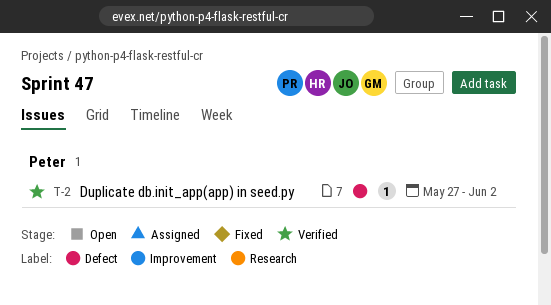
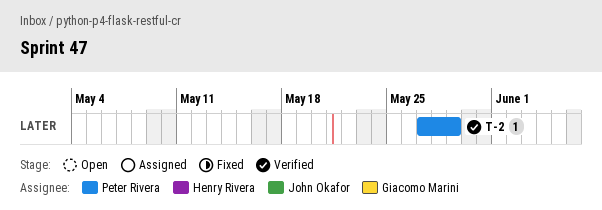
T-2, due: Jun 2 -> May 29

